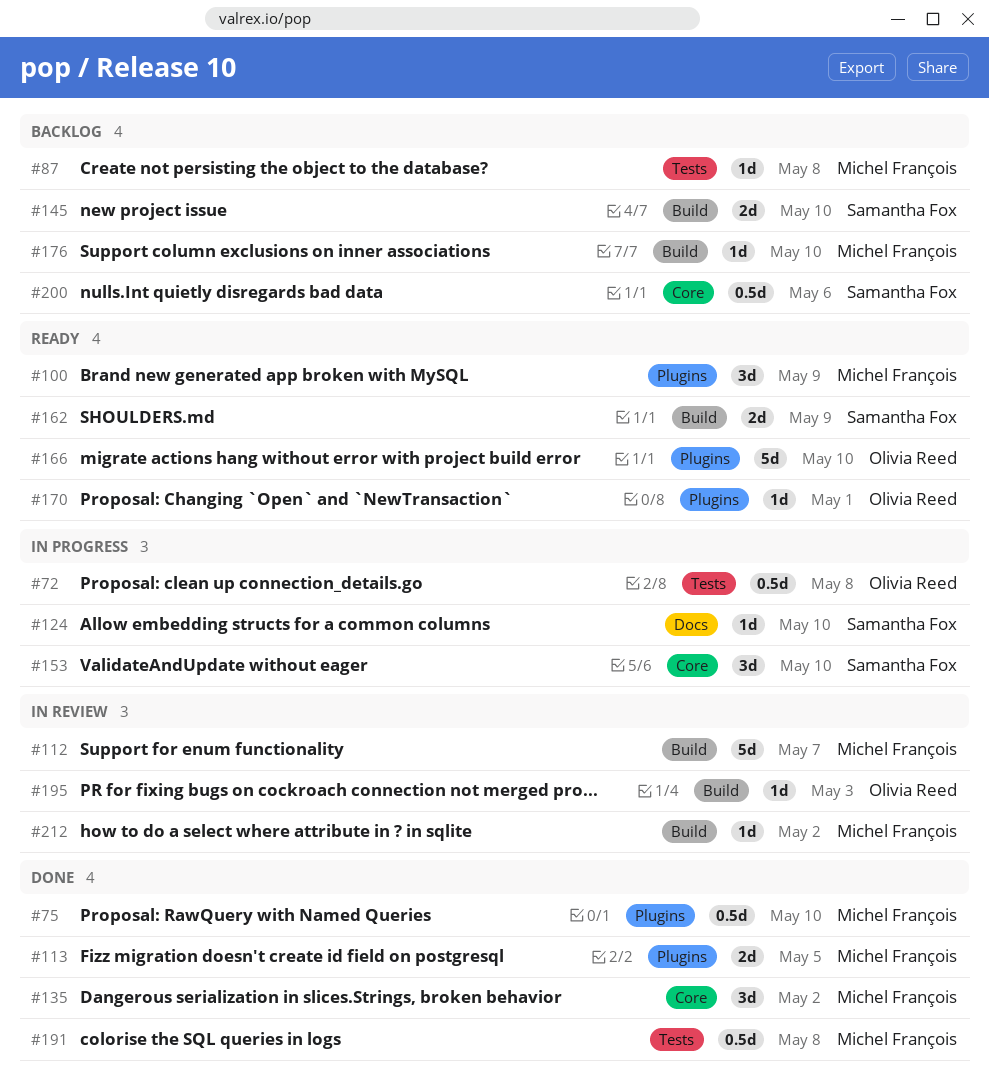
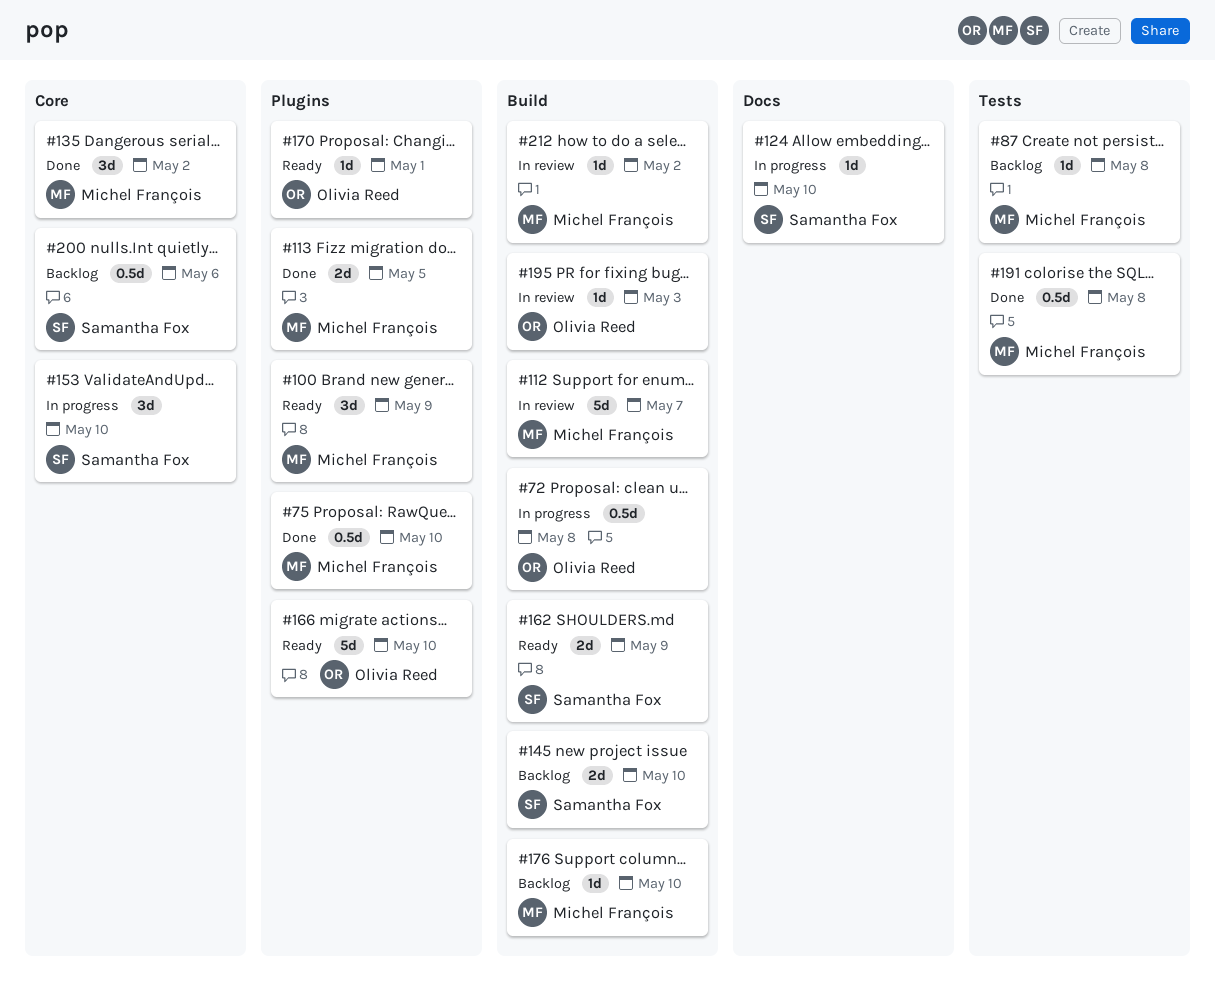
#72, label: Tests -> Build

